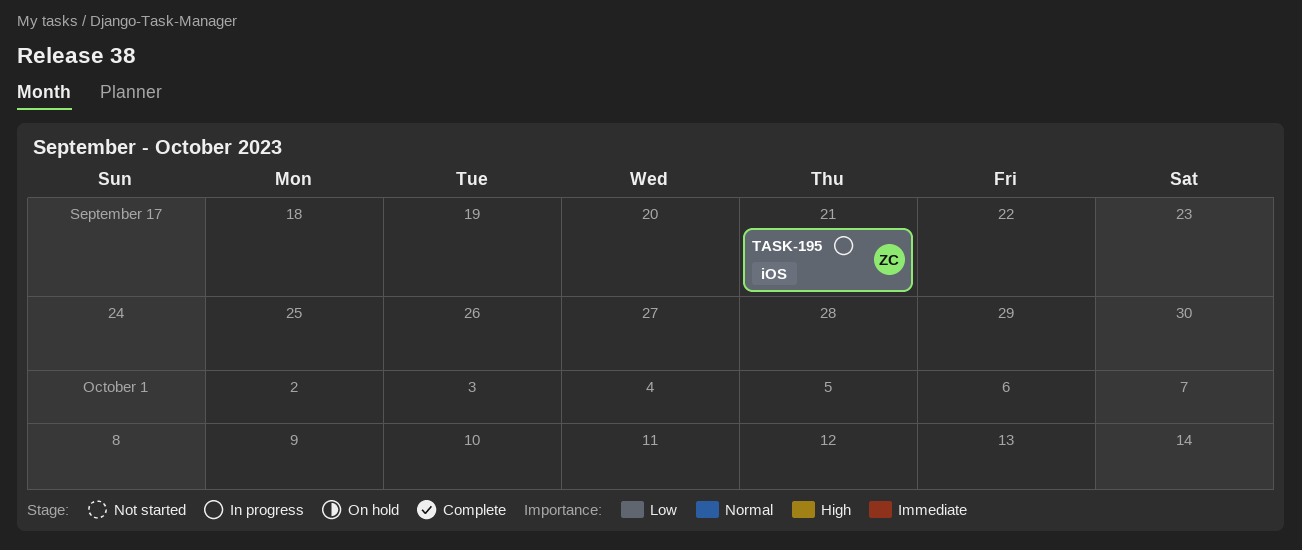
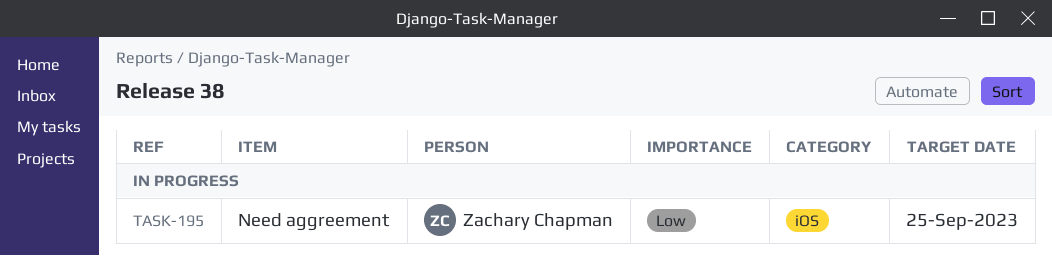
TASK-195, due: Sep 21 -> Sep 25

